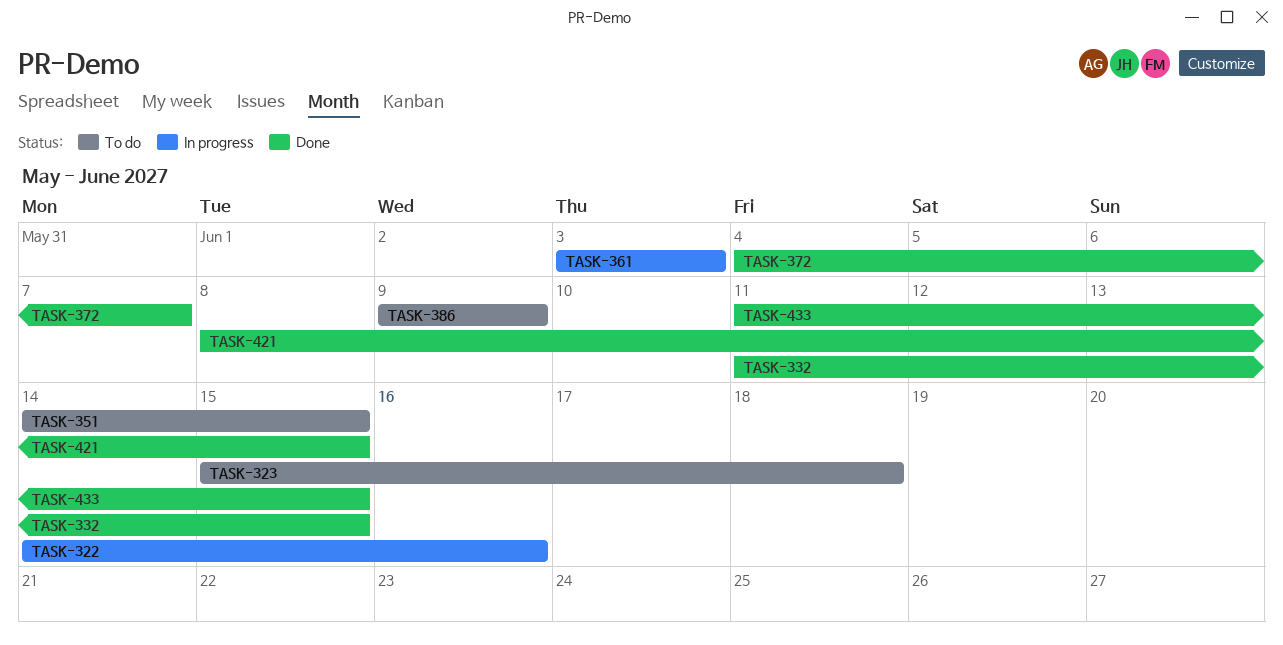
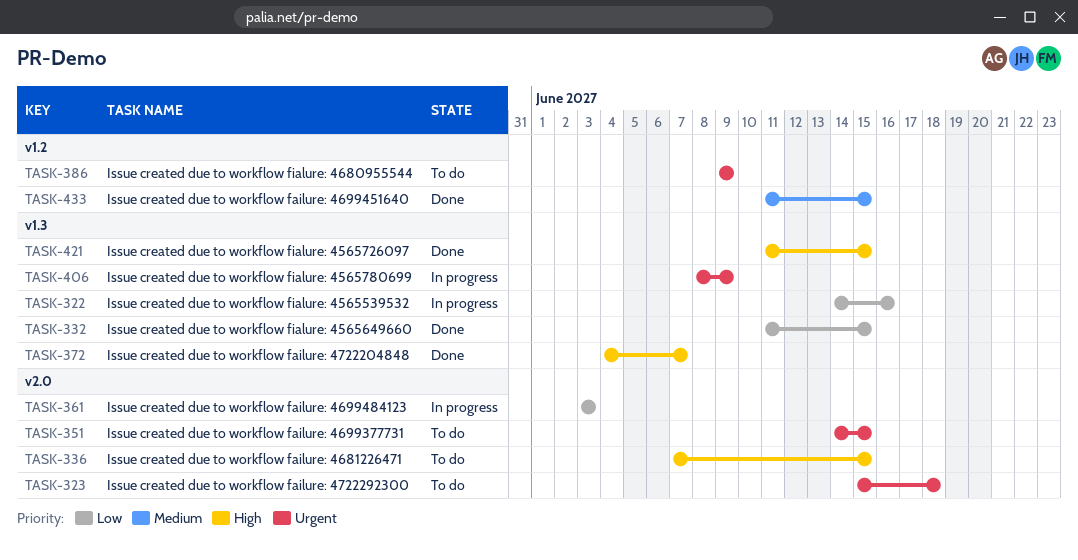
TASK-336: none -> present
TASK-406: none -> present
TASK-421, start: Jun 8 -> Jun 11

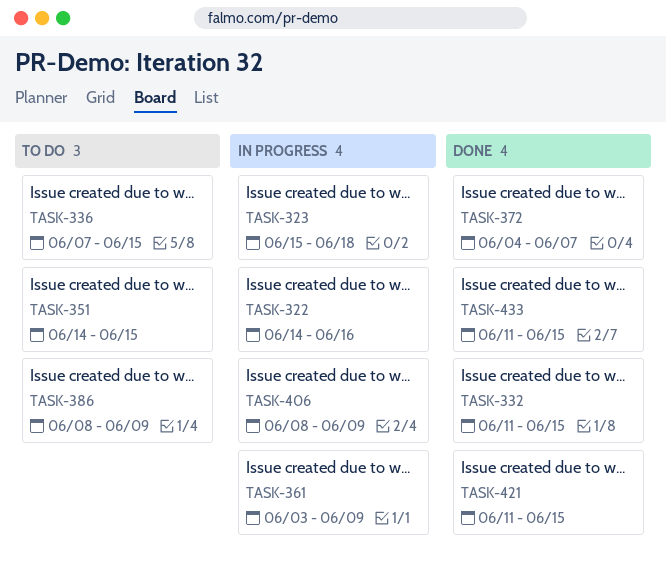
TASK-323, status: To do -> In progress
TASK-361, due: Jun 3 -> Jun 9
TASK-386, start: Jun 9 -> Jun 8

